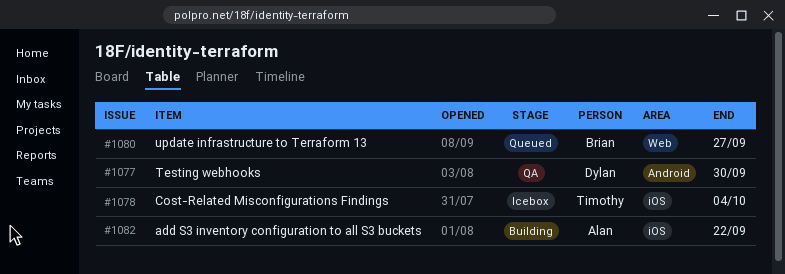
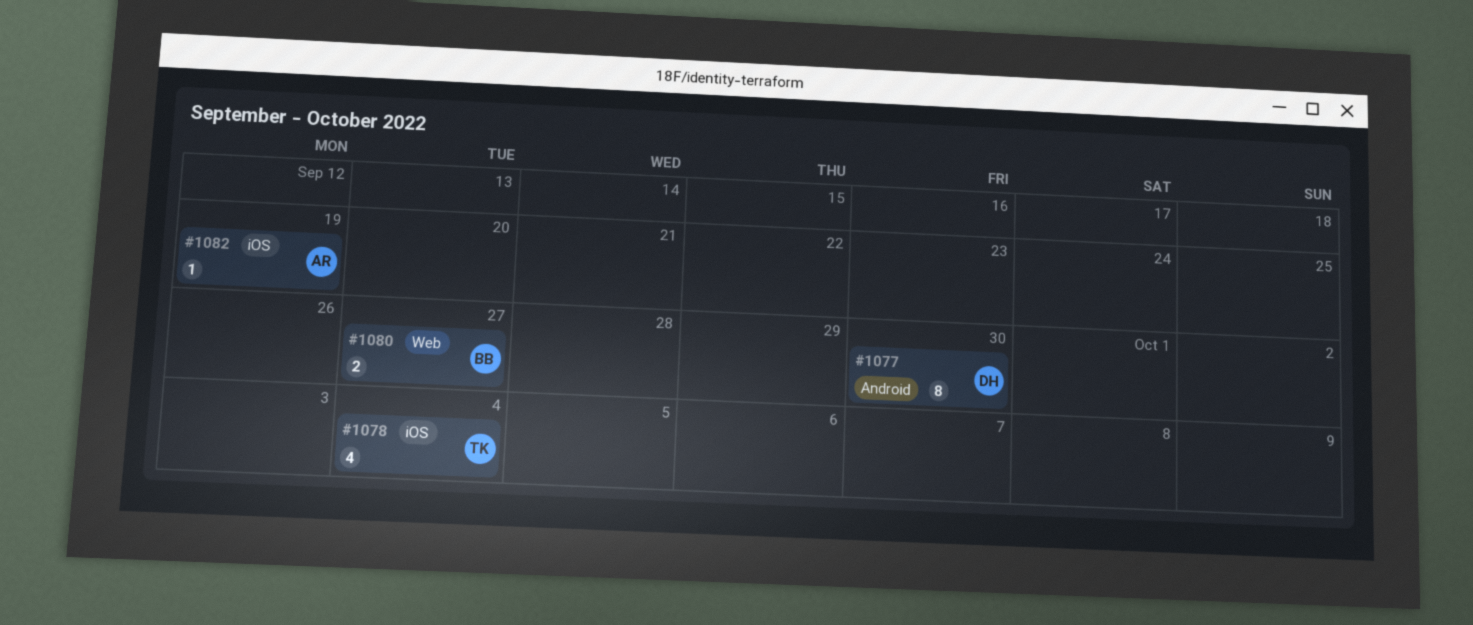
#1082, due: Sep 22 -> Sep 19

